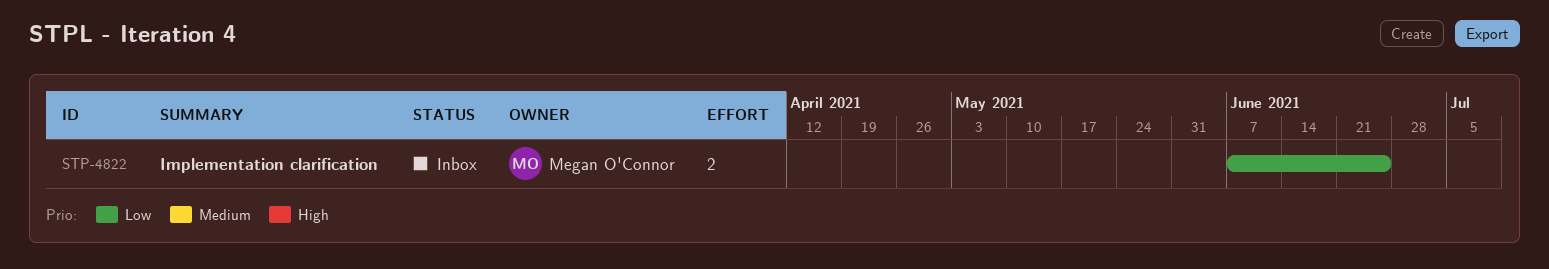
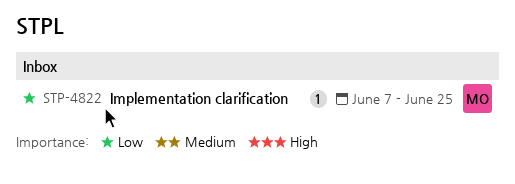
STP-4822, estimate: 2 -> 1

